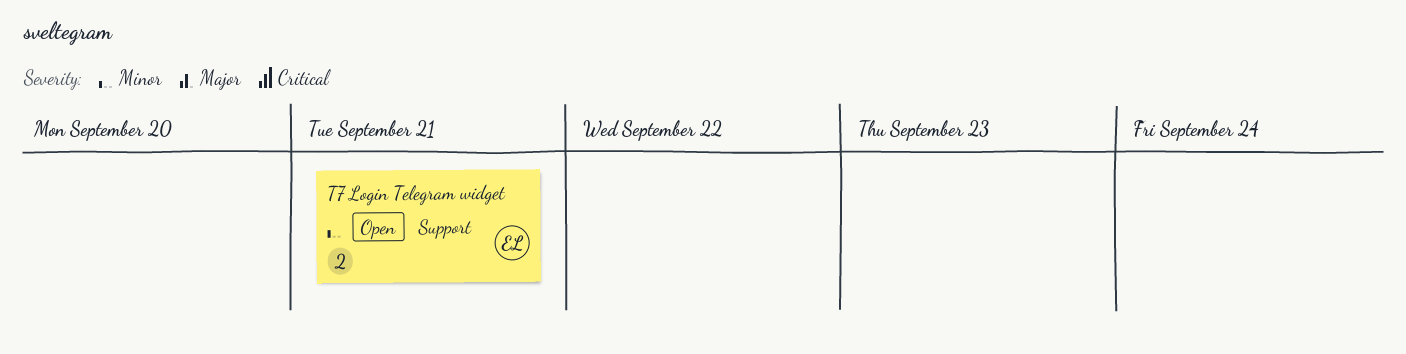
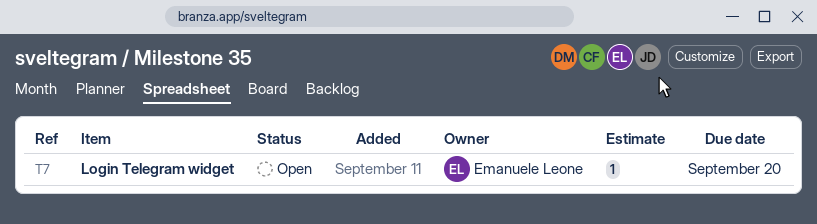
T7, estimate: 2 -> 1
T7, due: Sep 21 -> Sep 20

